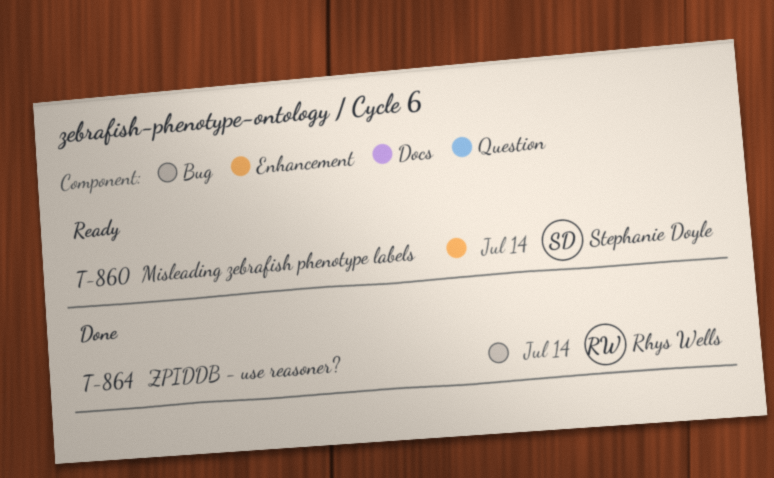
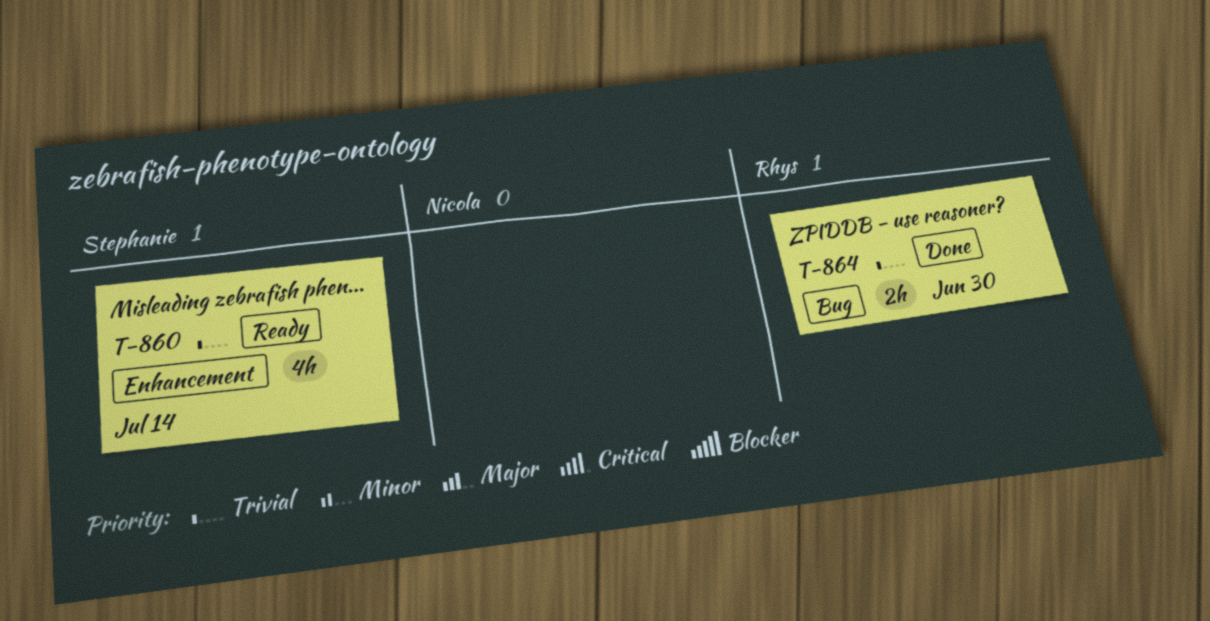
T-864, due: Jul 14 -> Jun 30

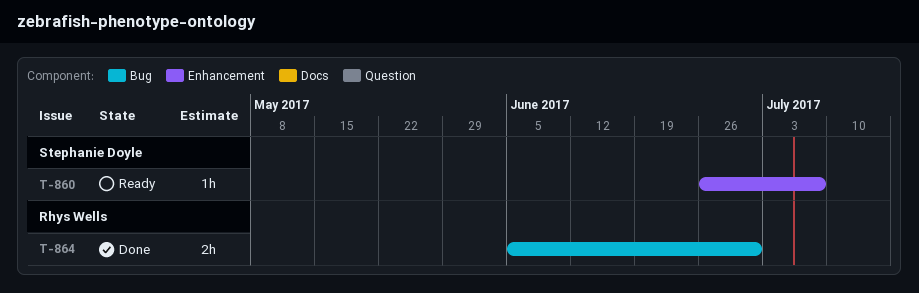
T-860, estimate: 4h -> 1h
T-860, due: Jul 14 -> Jul 7

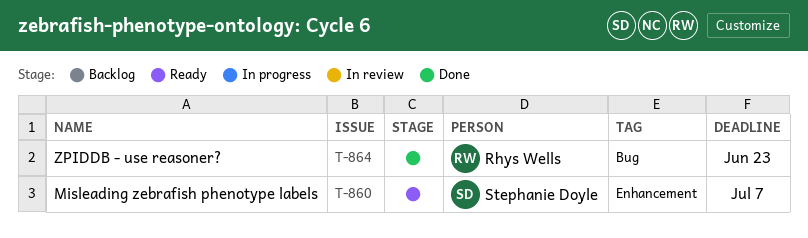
T-864, due: Jun 30 -> Jun 23

